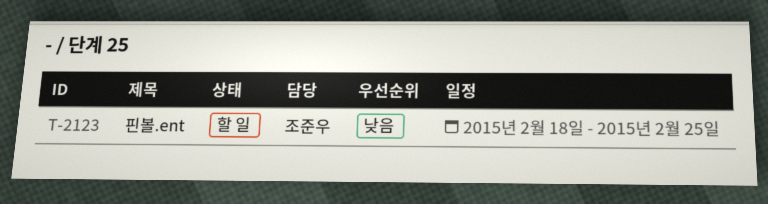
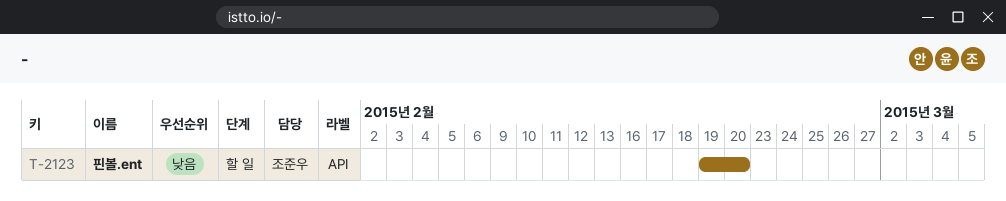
T-2123, start: Feb 18 -> Feb 19
T-2123, due: Feb 25 -> Feb 20

